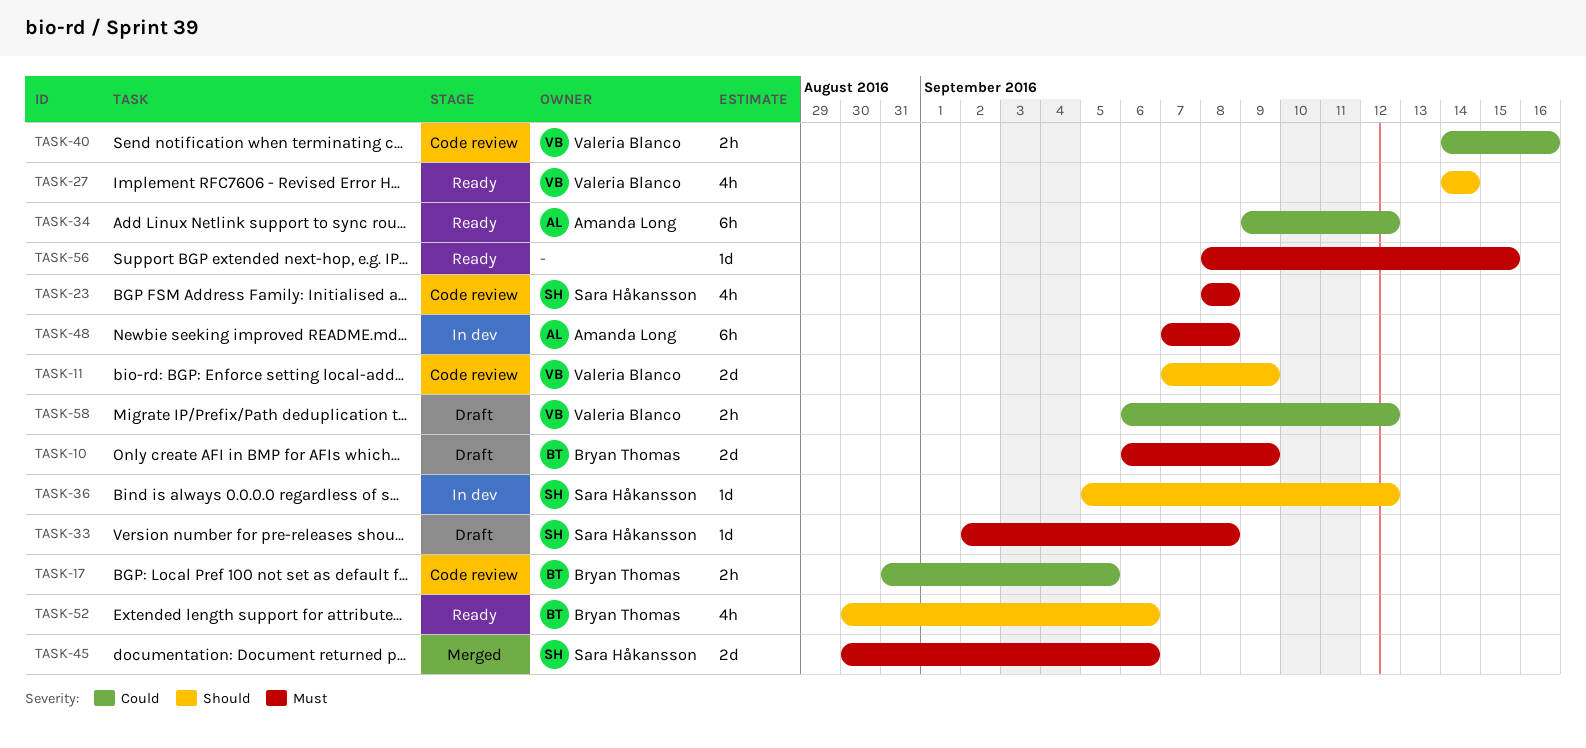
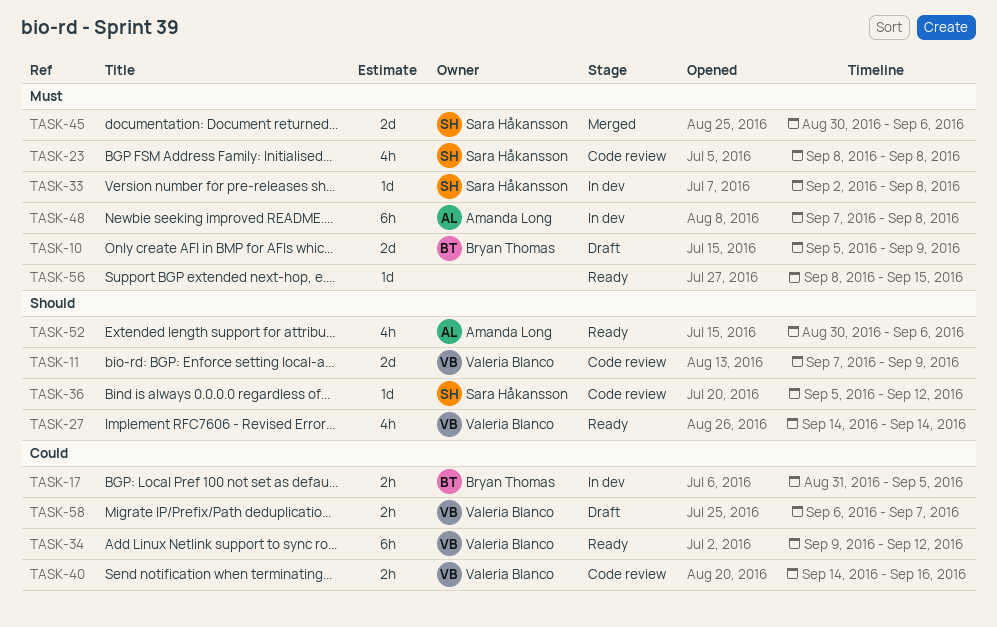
TASK-10, start: Sep 6 -> Sep 5
TASK-17, status: Code review -> In dev
TASK-33, status: Draft -> In dev
TASK-34, owner: Amanda Long -> Valeria Blanco
TASK-36, status: In dev -> Code review
TASK-52, owner: Bryan Thomas -> Amanda Long
TASK-58, due: Sep 12 -> Sep 7

